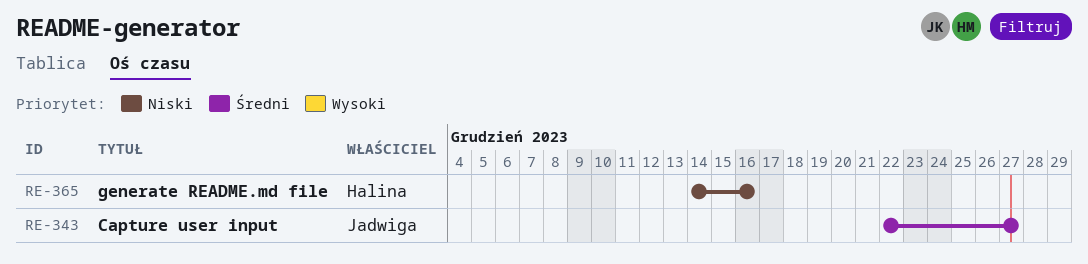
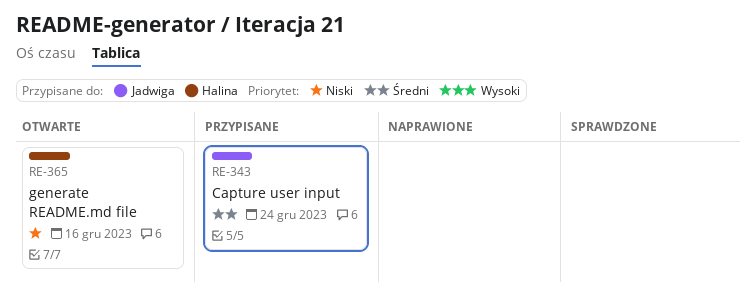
RE-343, due: Dec 27 -> Dec 24

